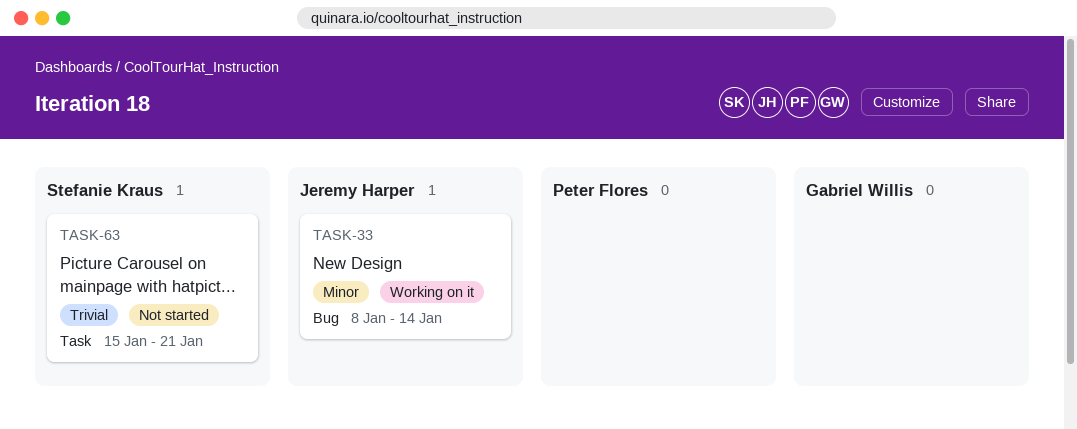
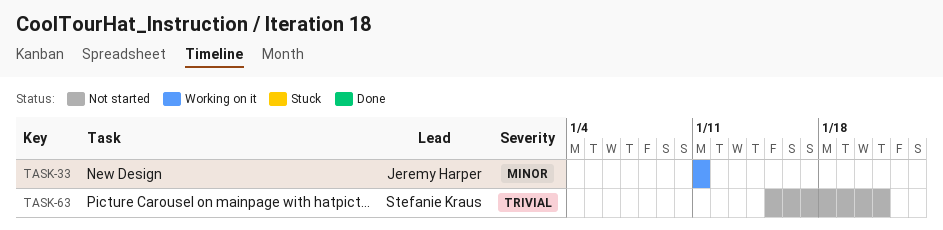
TASK-33, start: Jan 8 -> Jan 11
TASK-33, due: Jan 14 -> Jan 11

